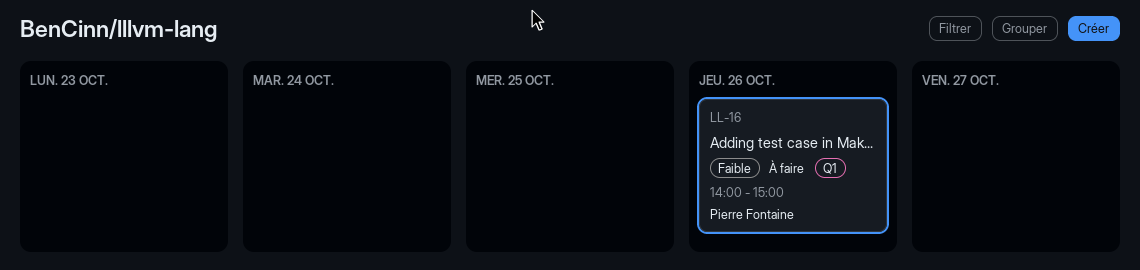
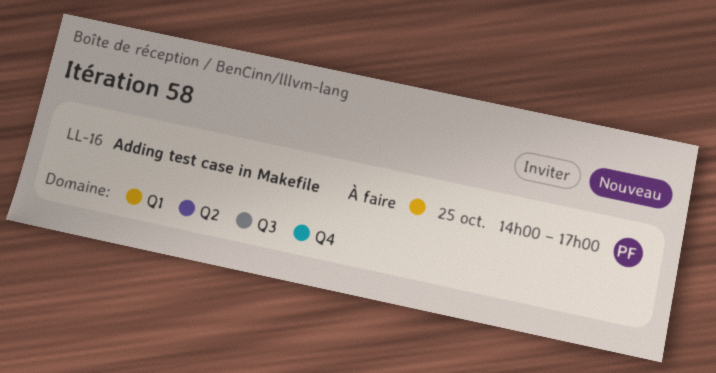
LL-16, day: Oct 26 -> Oct 25
LL-16, ends: 15:00 -> 17:00

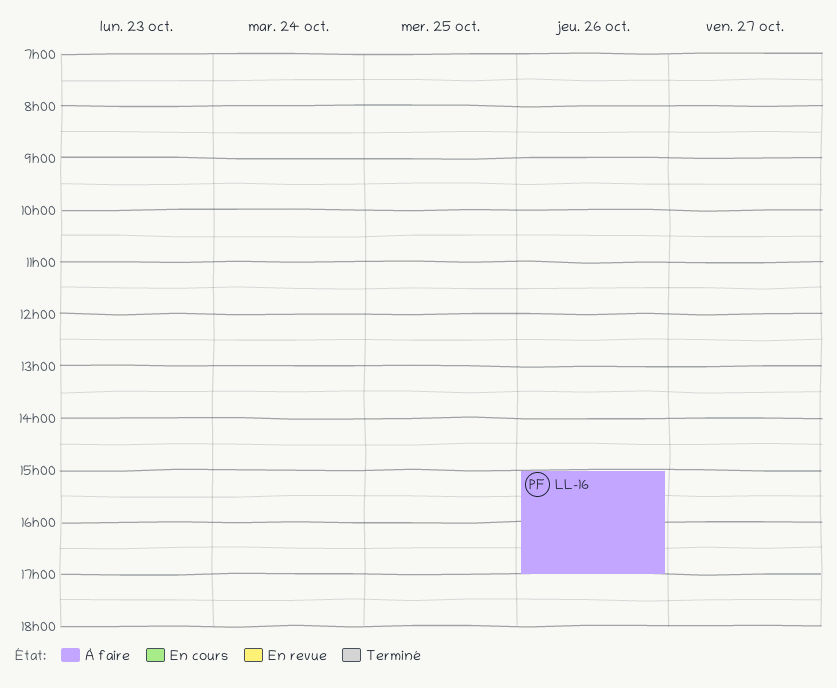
LL-16, day: Oct 25 -> Oct 26
LL-16, begins: 14:00 -> 15:00

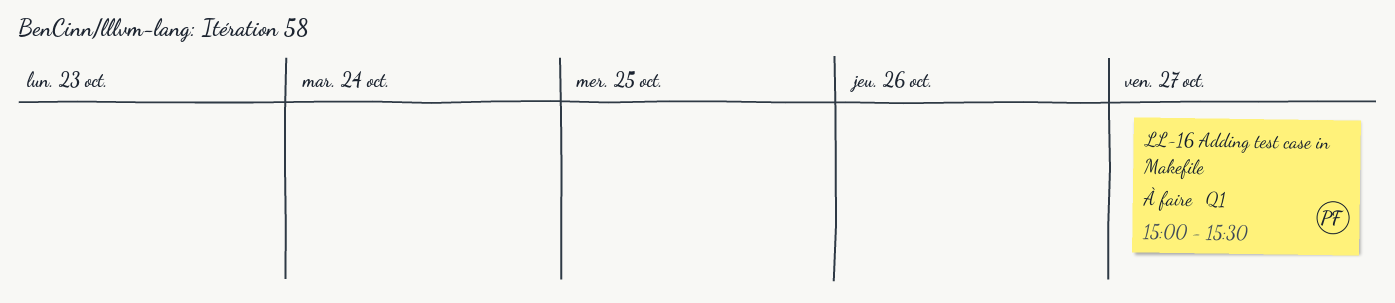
LL-16, day: Oct 26 -> Oct 27
LL-16, ends: 17:00 -> 15:30

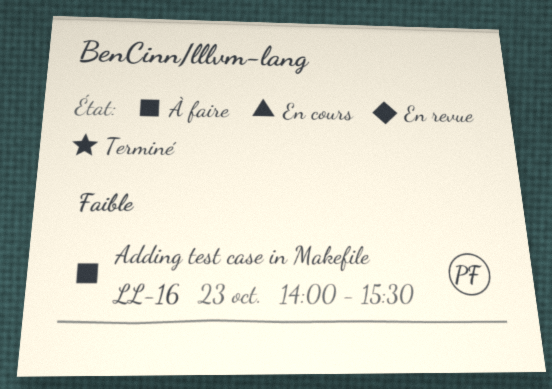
LL-16, day: Oct 27 -> Oct 23
LL-16, begins: 15:00 -> 14:00

